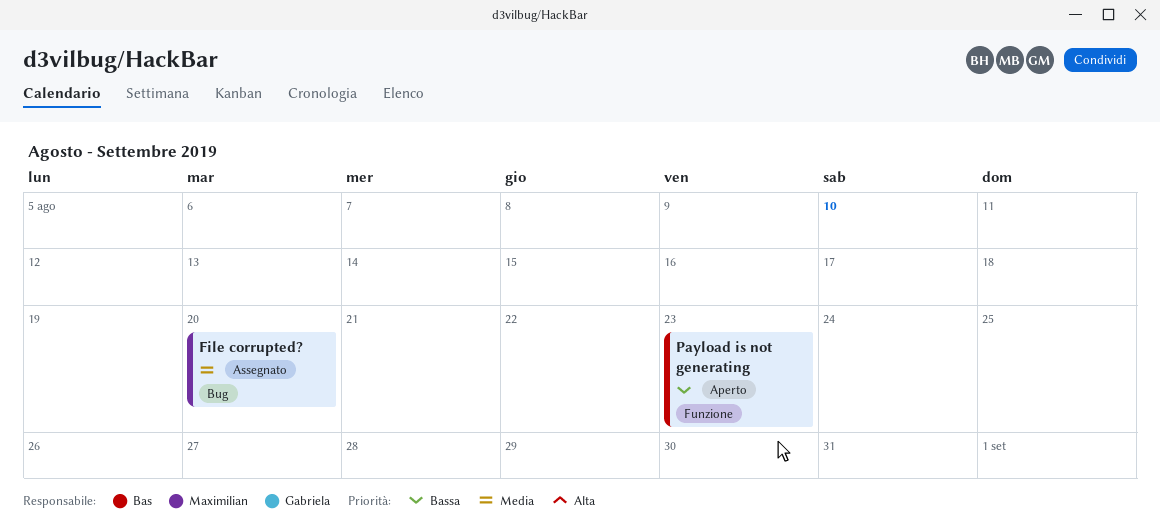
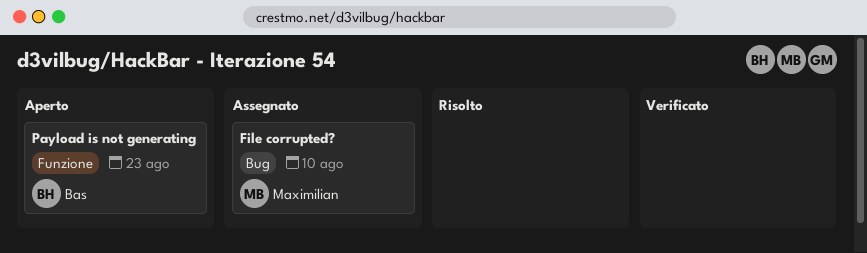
File corrupted?, due: Aug 20 -> Aug 10

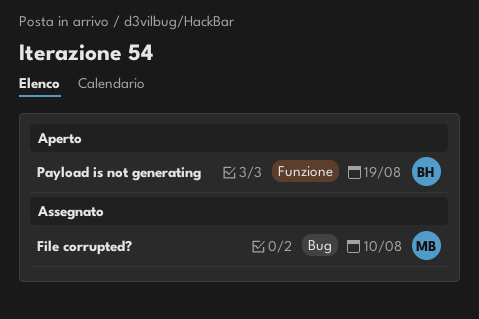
Payload is not generating, due: Aug 23 -> Aug 19

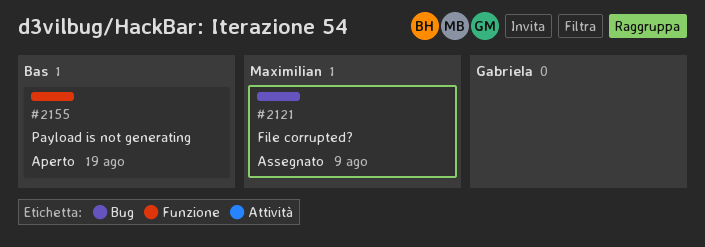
File corrupted?, due: Aug 10 -> Aug 9

